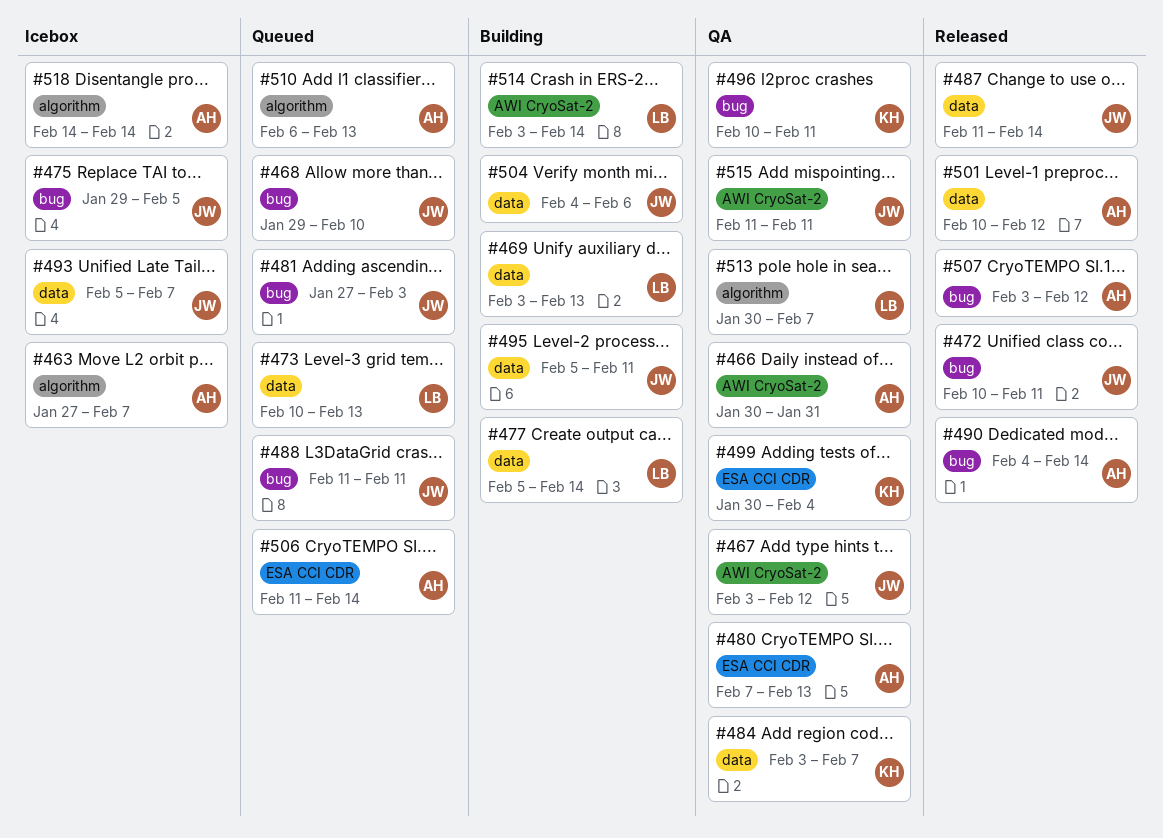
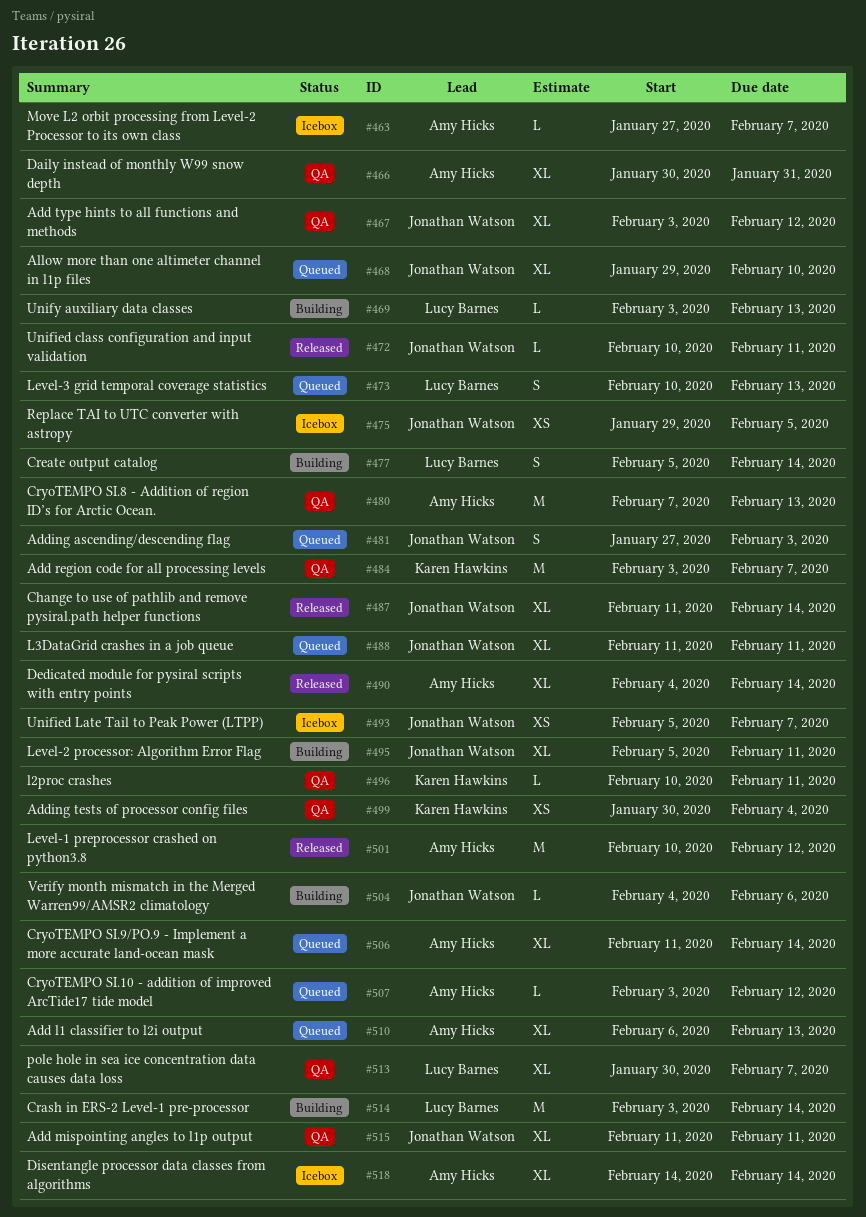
#507, status: Released -> Queued

